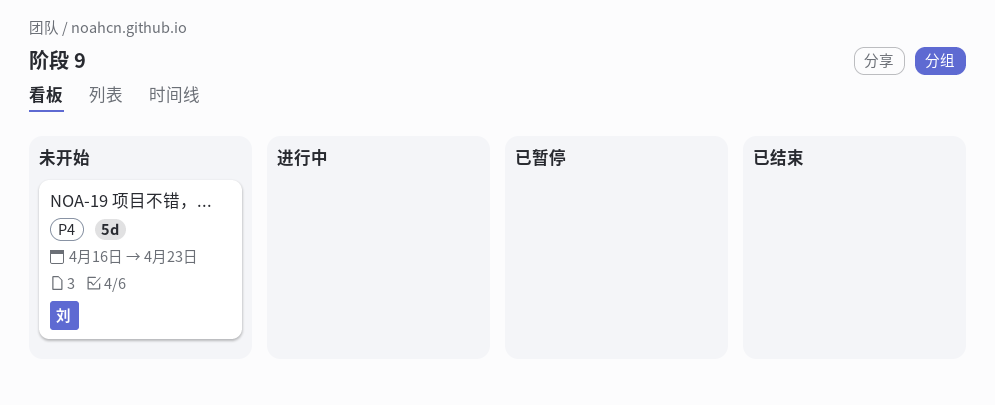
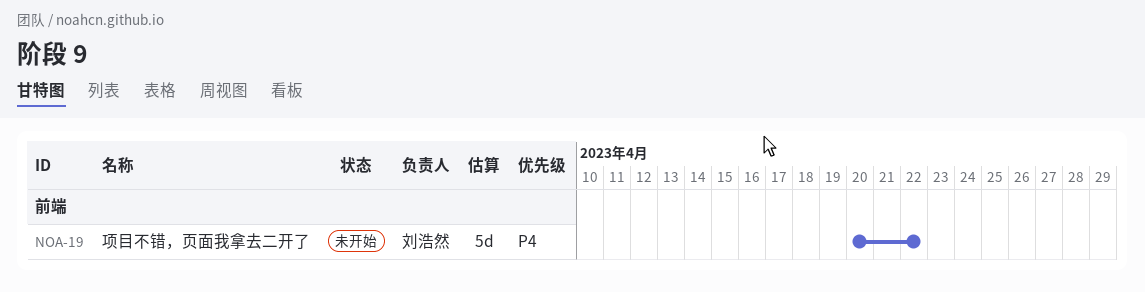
NOA-19, start: Apr 16 -> Apr 20
NOA-19, due: Apr 23 -> Apr 22

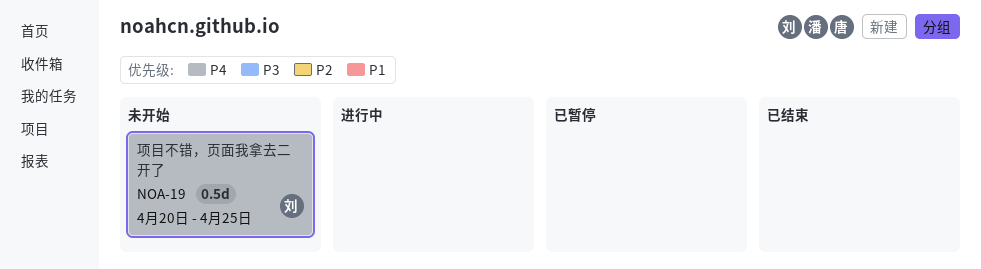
NOA-19, estimate: 5d -> 0.5d
NOA-19, due: Apr 22 -> Apr 25

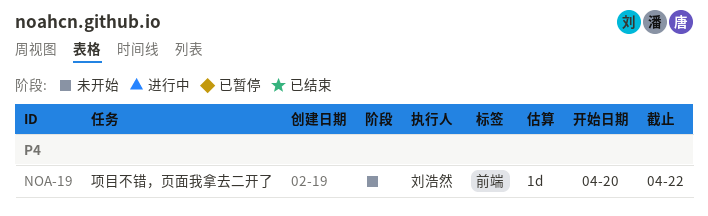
NOA-19, estimate: 0.5d -> 1d
NOA-19, due: Apr 25 -> Apr 22

